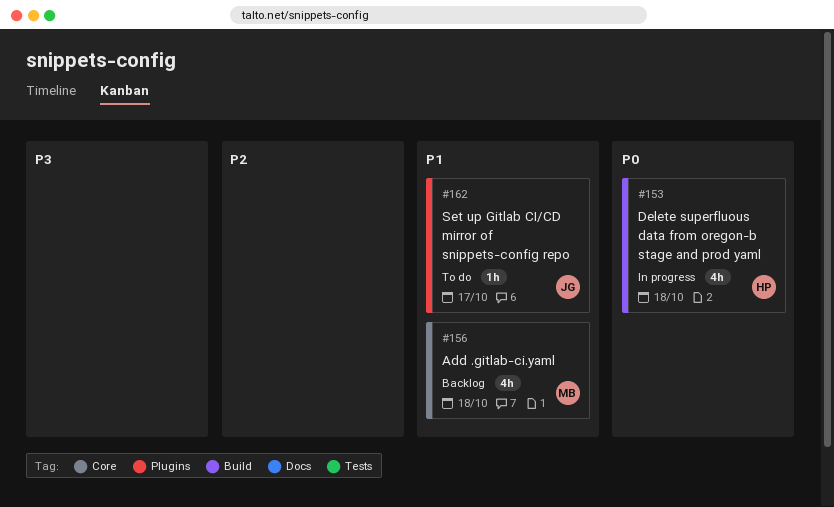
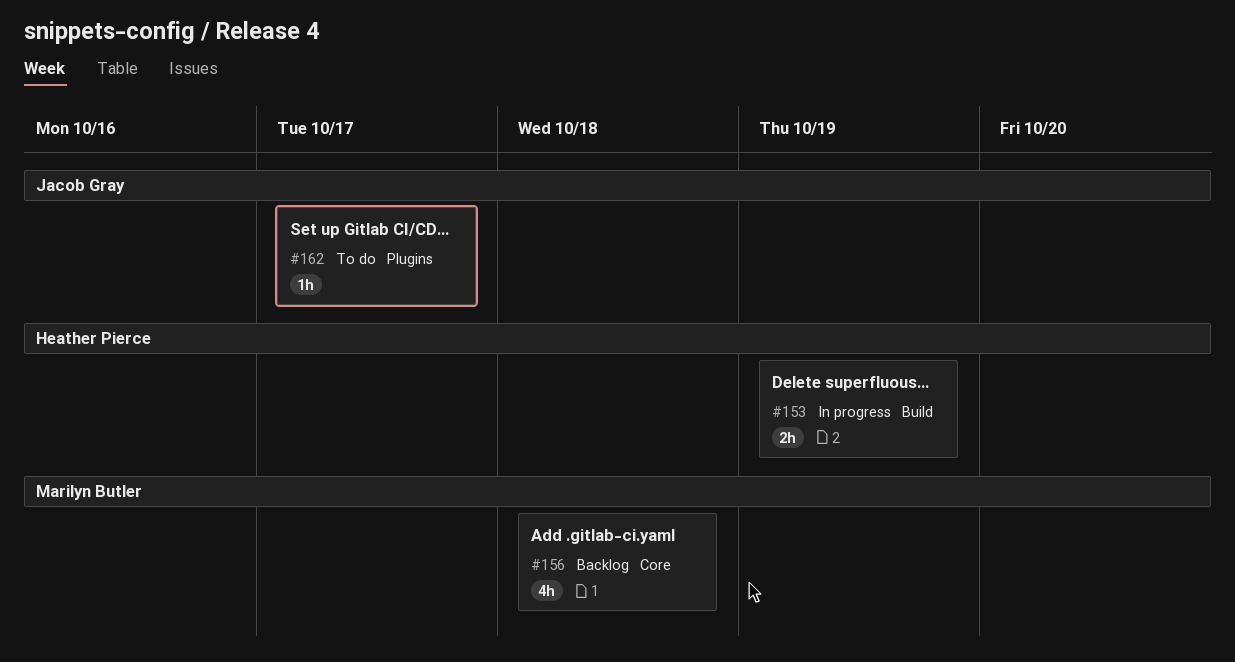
#153, estimate: 4h -> 2h
#153, due: Oct 18 -> Oct 19

